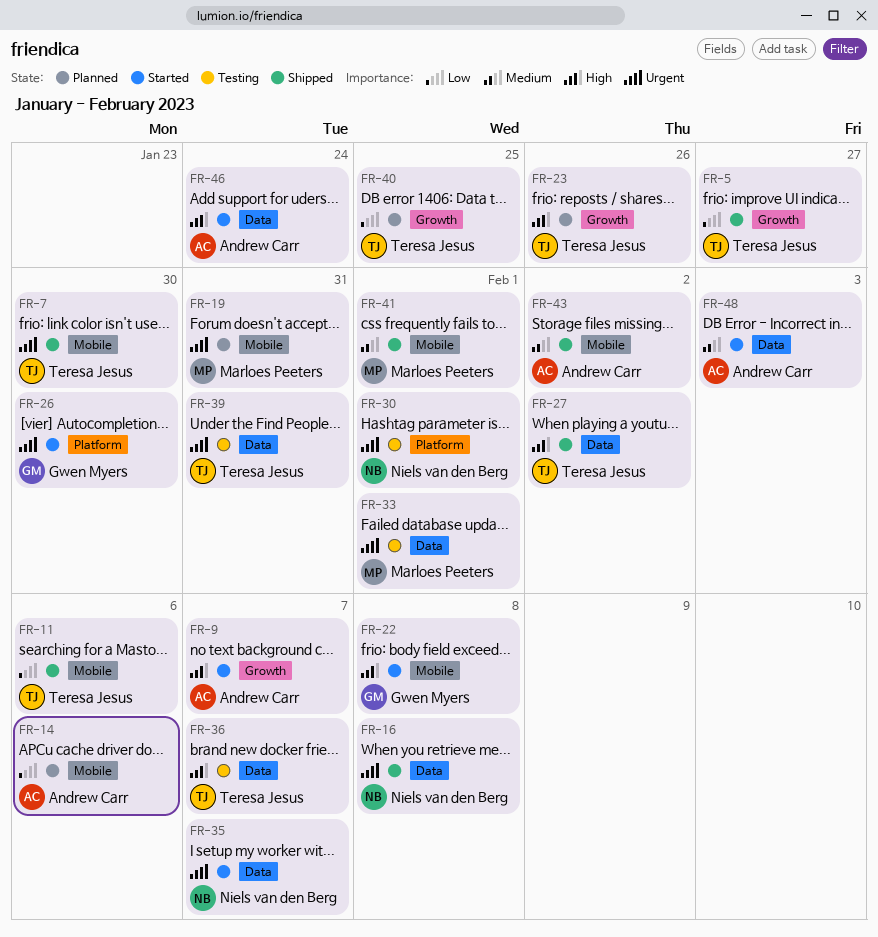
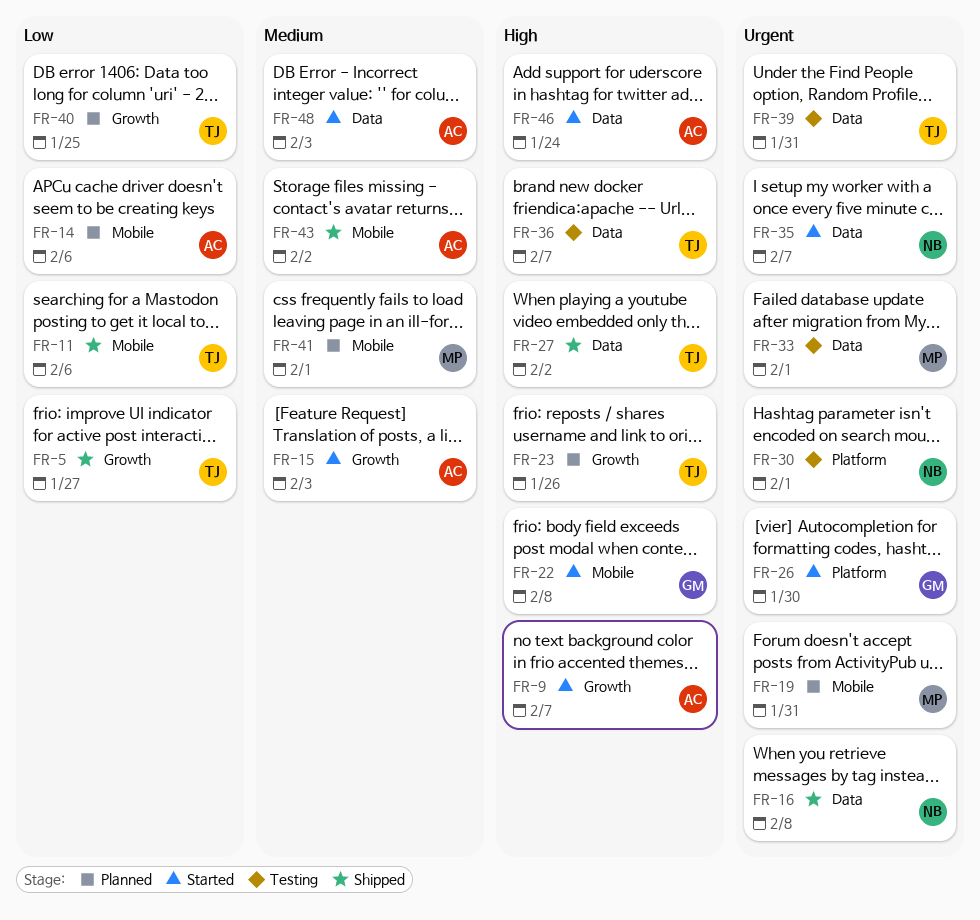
FR-7: present -> none
FR-15: none -> present
FR-41, status: Shipped -> Planned

